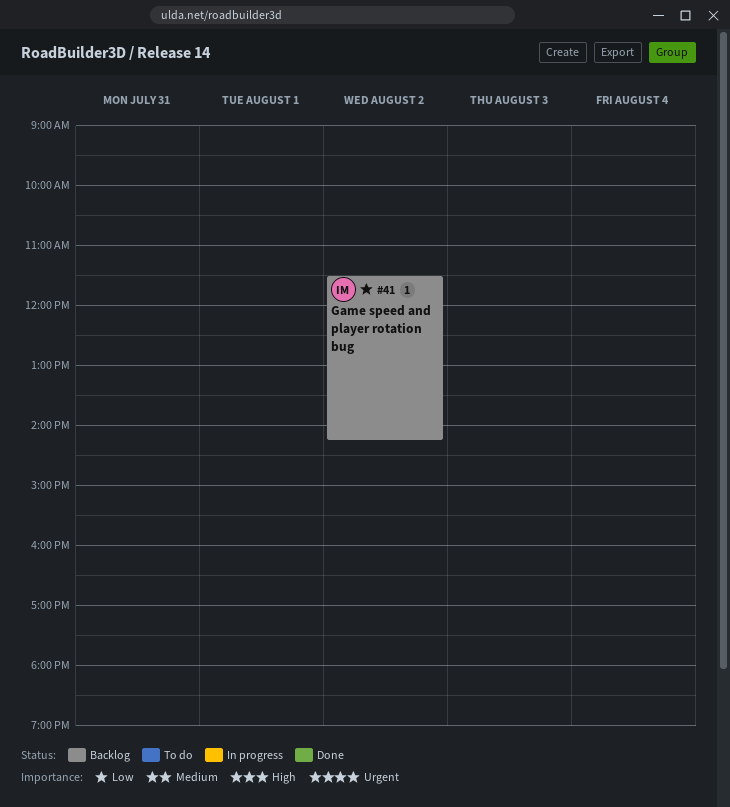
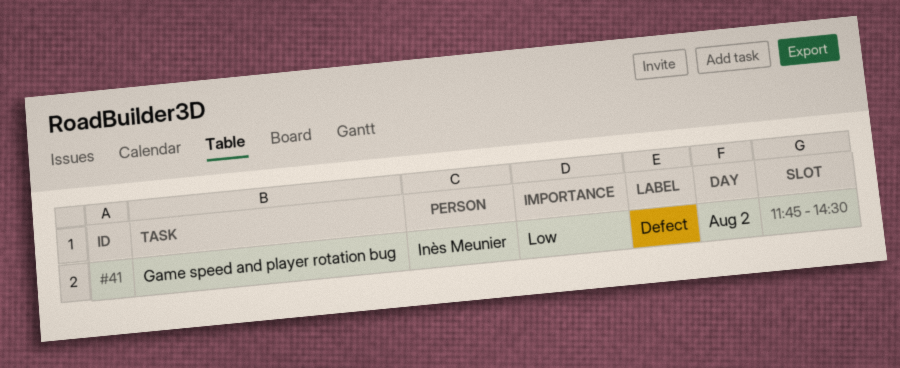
#41, begins: 11:30 -> 11:45
#41, ends: 14:15 -> 14:30

